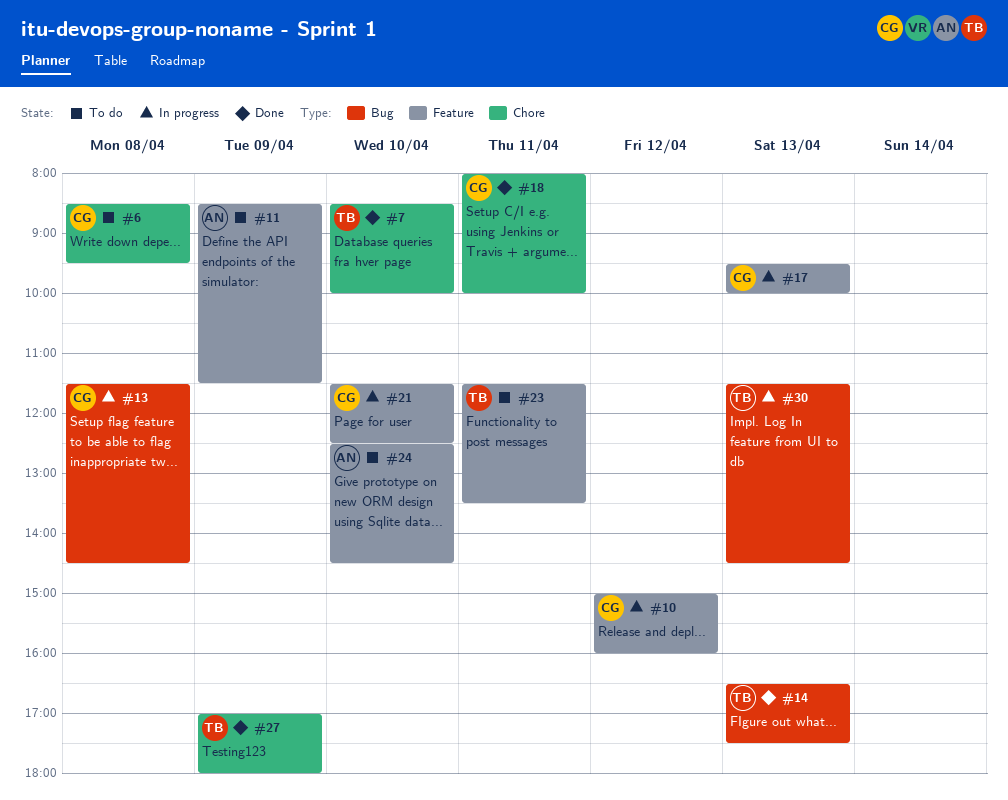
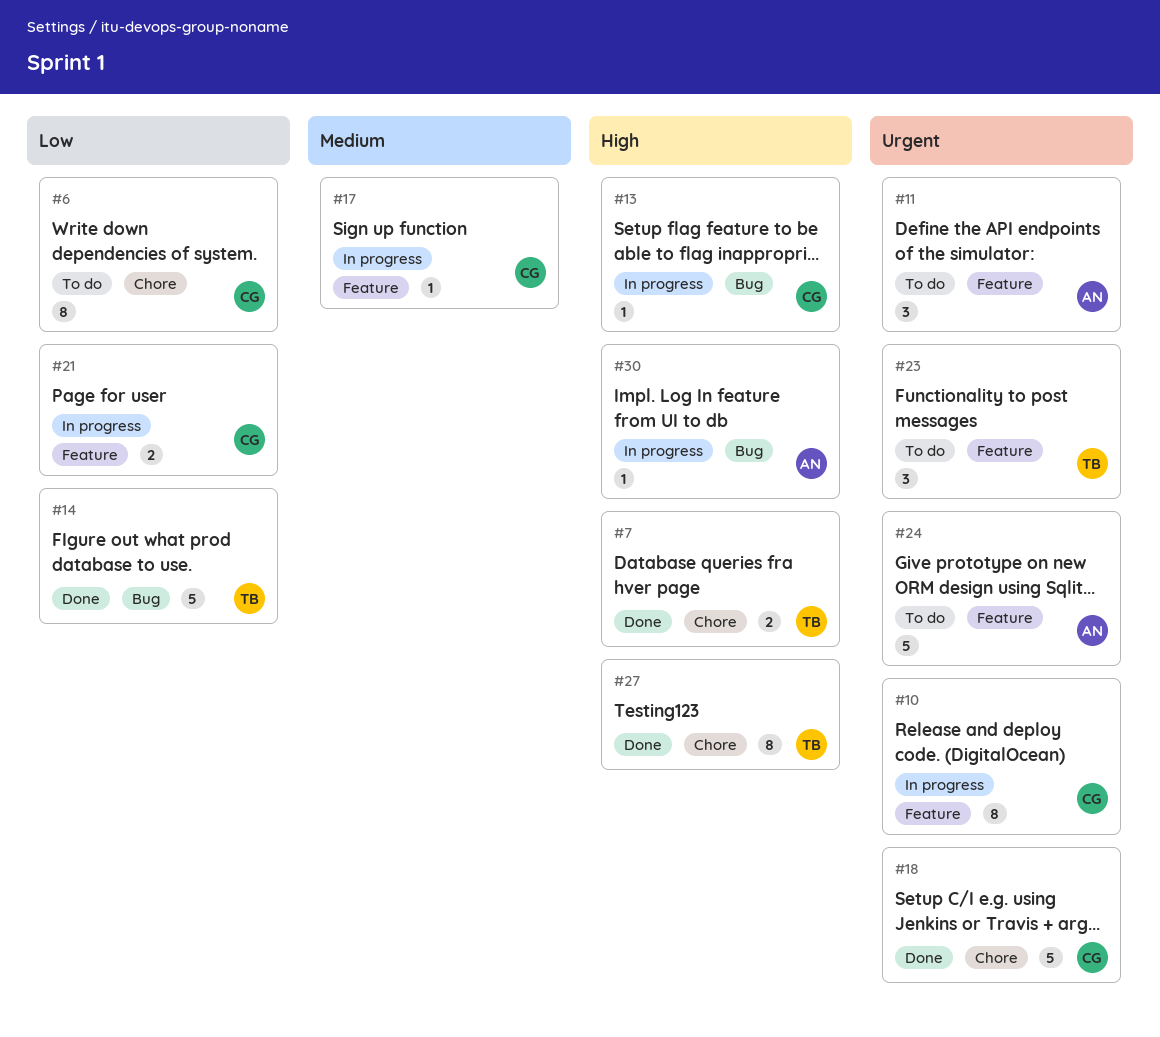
#30, owner: TB -> AN

